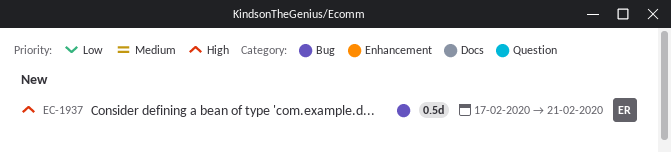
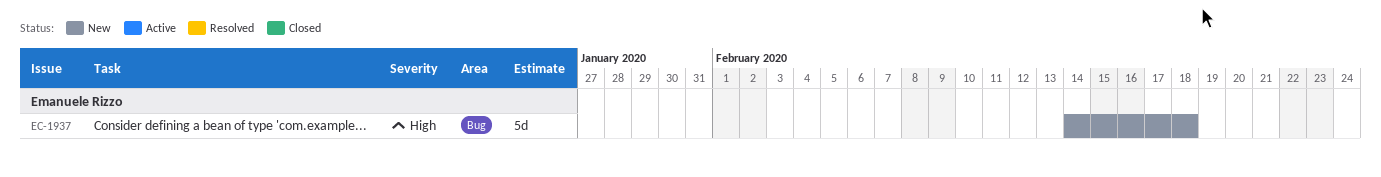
EC-1937, estimate: 0.5d -> 5d
EC-1937, start: Feb 17 -> Feb 14
EC-1937, due: Feb 21 -> Feb 18

